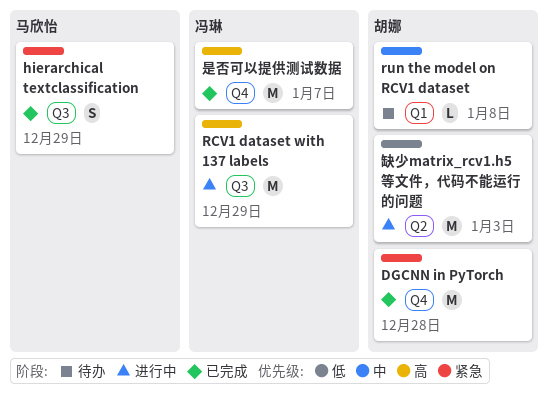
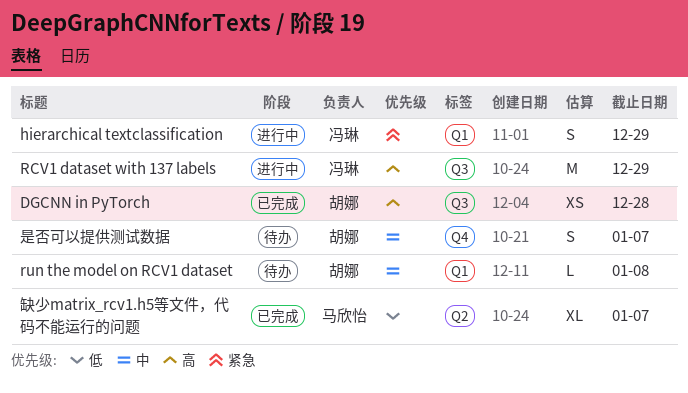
DGCNN in PyTorch, priority: 紧急 -> 高
DGCNN in PyTorch, label: Q4 -> Q3
DGCNN in PyTorch, estimate: M -> XS
hierarchical textclassification, status: 已完成 -> 进行中
hierarchical textclassification, owner: 马欣怡 -> 冯琳
hierarchical textclassification, label: Q3 -> Q1
是否可以提供测试数据, status: 已完成 -> 待办
是否可以提供测试数据, owner: 冯琳 -> 胡娜
是否可以提供测试数据, priority: 高 -> 中
是否可以提供测试数据, estimate: M -> S
缺少matrix_rcv1.h5等文件，代码不能运行的问题, status: 进行中 -> 已完成
缺少matrix_rcv1.h5等文件，代码不能运行的问题, owner: 胡娜 -> 马欣怡
缺少matrix_rcv1.h5等文件，代码不能运行的问题, estimate: M -> XL
缺少matrix_rcv1.h5等文件，代码不能运行的问题, due: Jan 3 -> Jan 7

